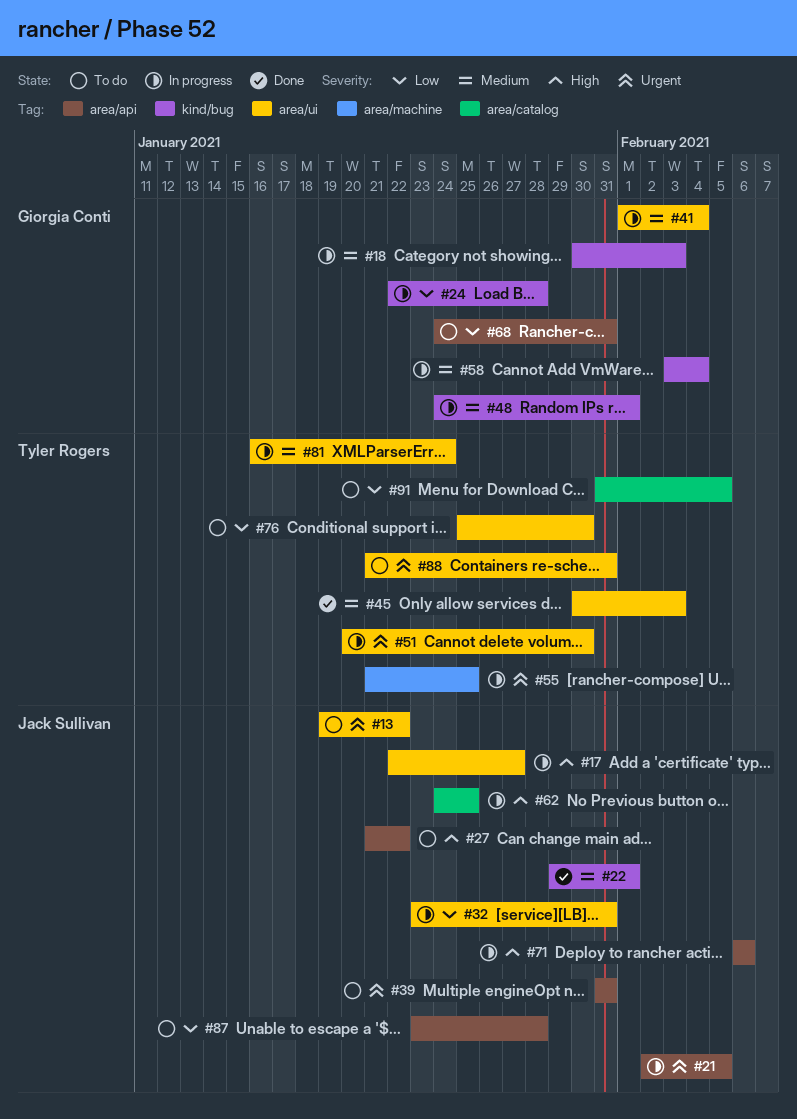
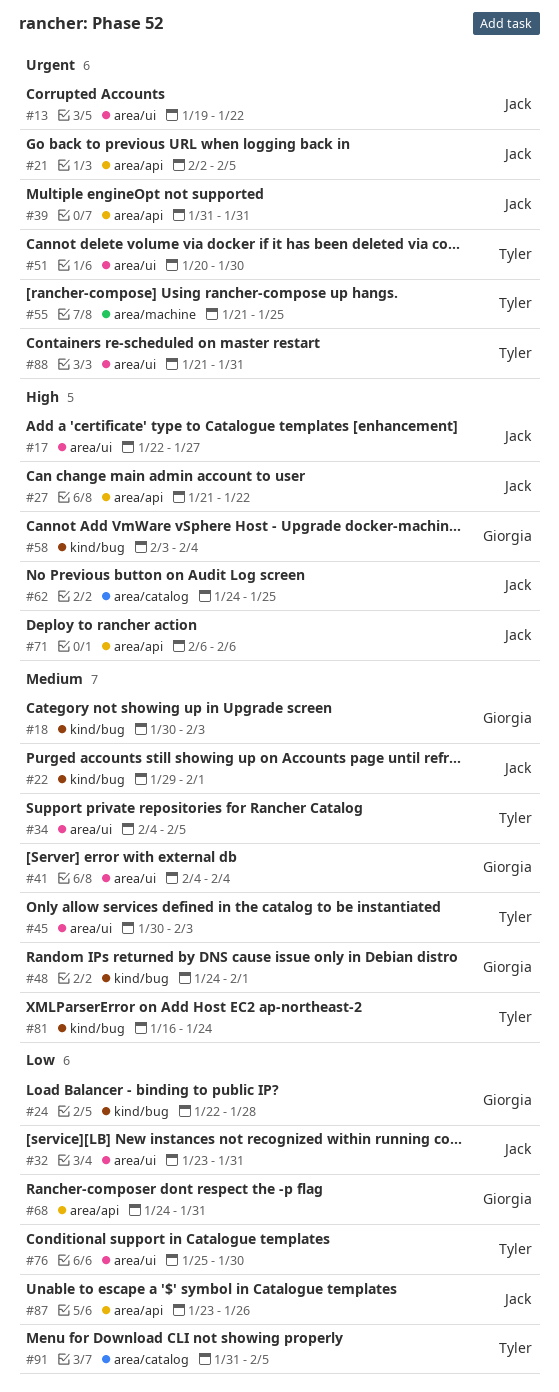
#34: none -> present
#41, start: Feb 1 -> Feb 4
#58, priority: Medium -> High
#81, label: area/ui -> kind/bug
#87, due: Jan 28 -> Jan 26

